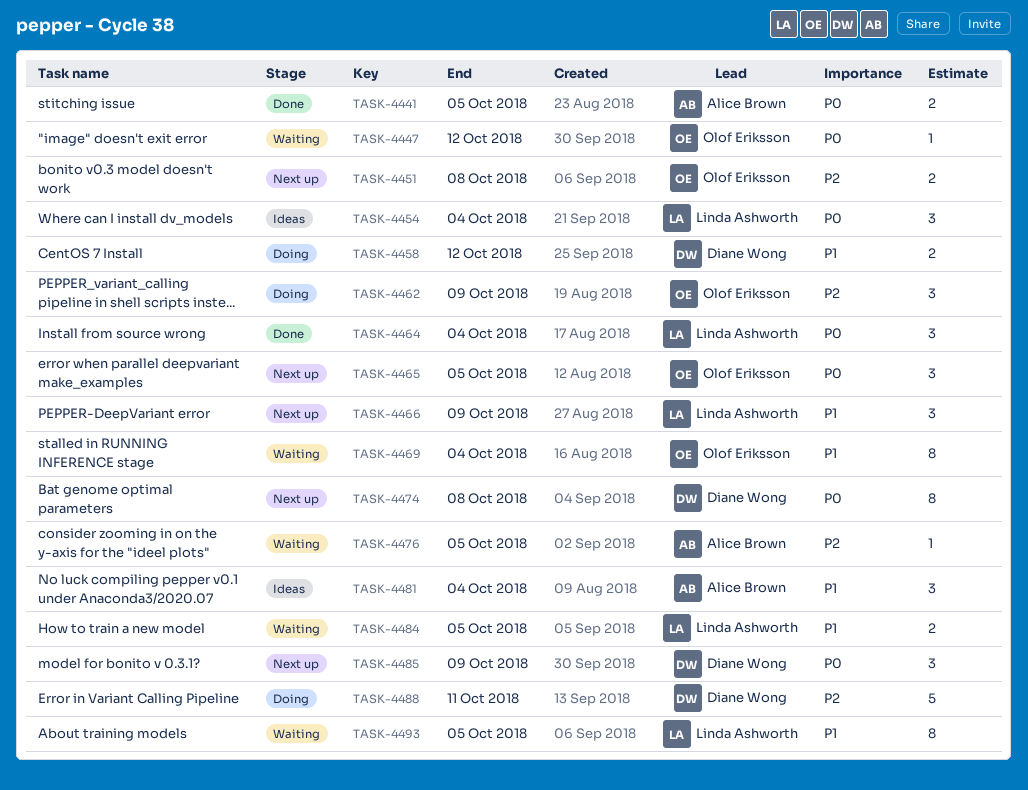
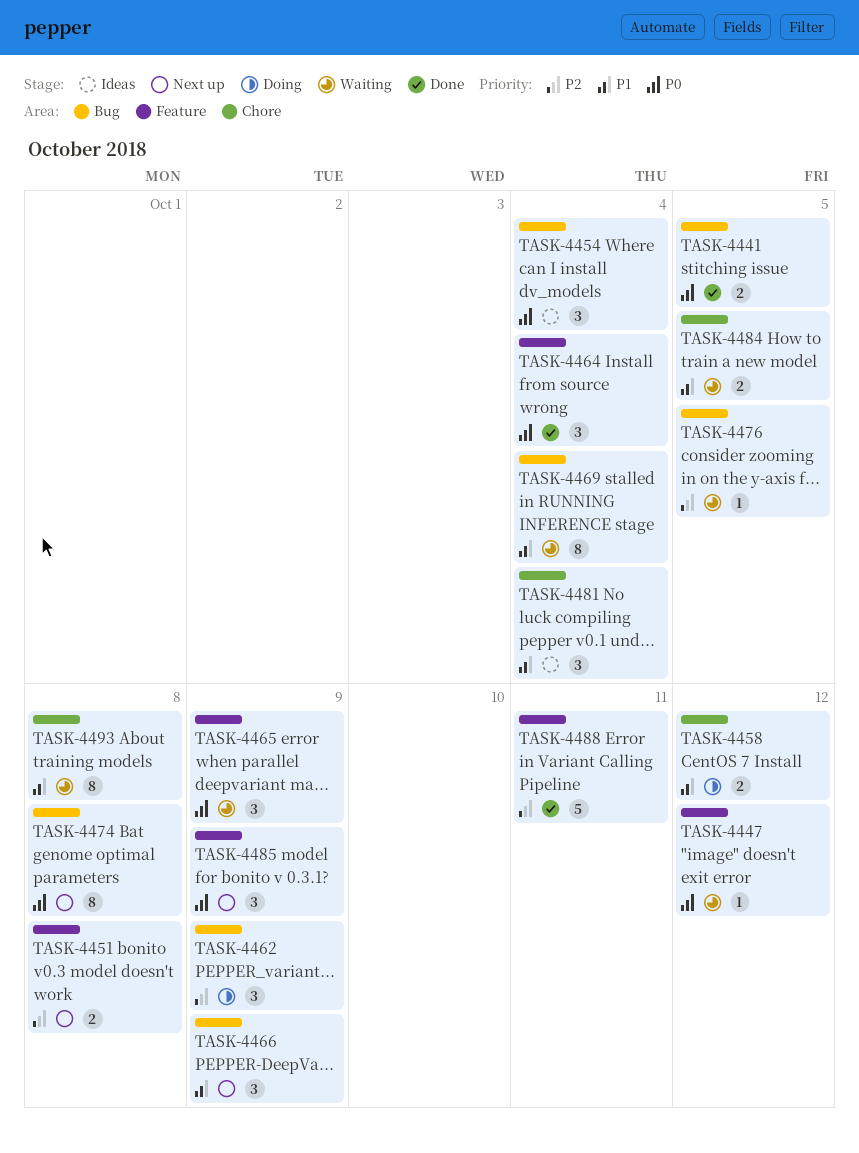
TASK-4465, status: Next up -> Waiting
TASK-4465, due: Oct 5 -> Oct 9
TASK-4488, status: Doing -> Done
TASK-4493, due: Oct 5 -> Oct 8

